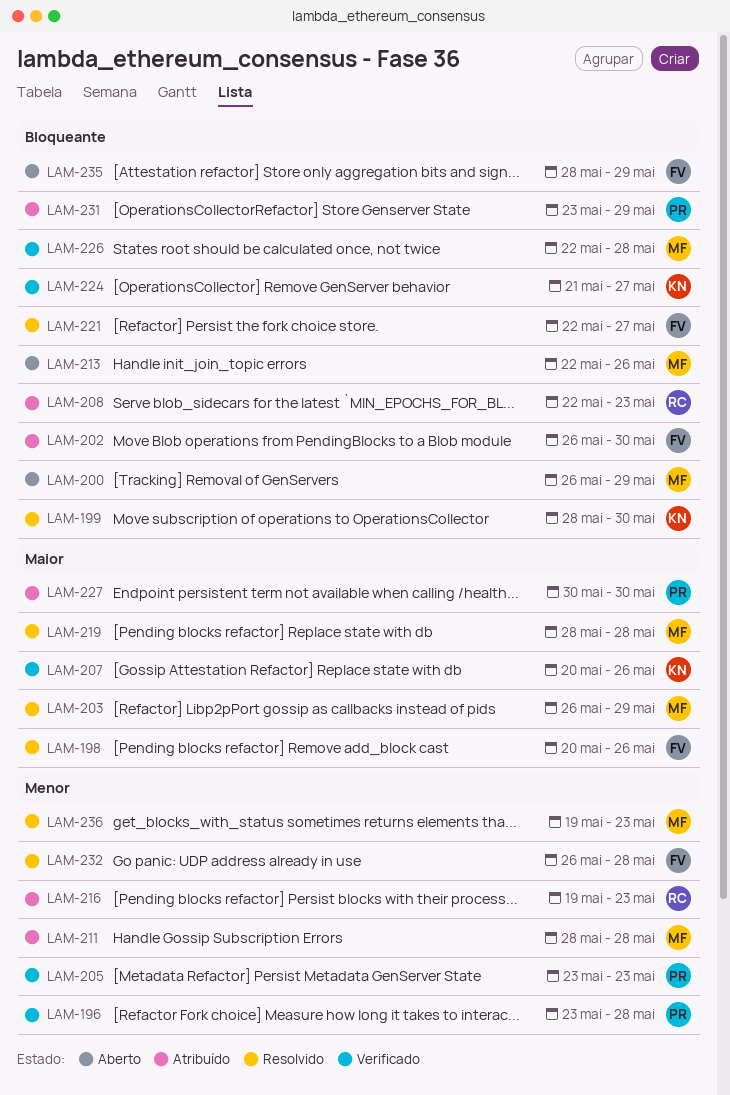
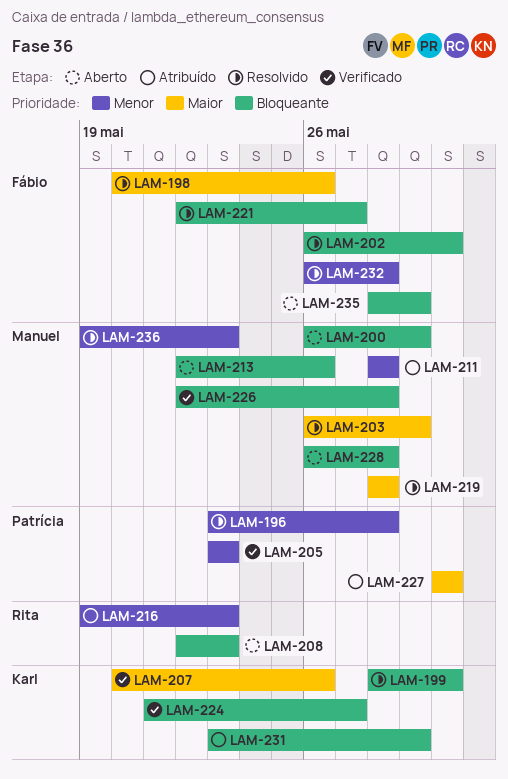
LAM-196, status: Verificado -> Resolvido
LAM-202, status: Atribuído -> Resolvido
LAM-208, status: Atribuído -> Aberto
LAM-228: none -> present
LAM-231, owner: Patrícia -> Karl

